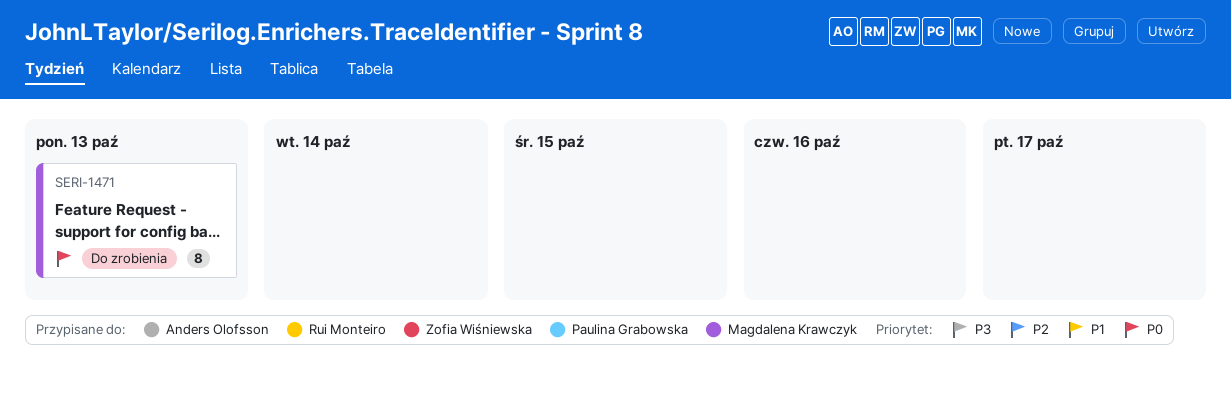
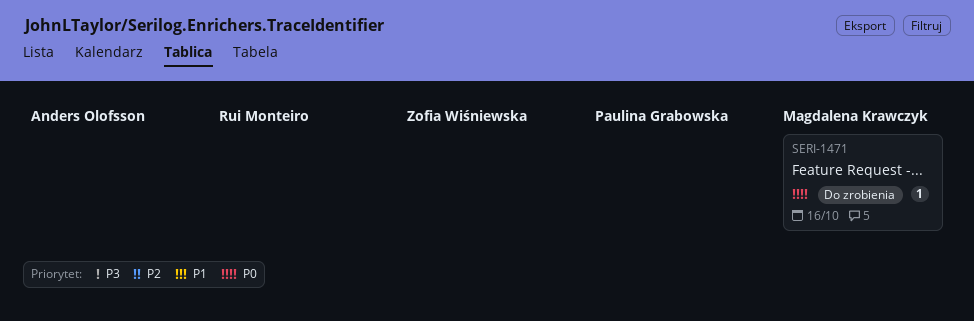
SERI-1471, estimate: 8 -> 1
SERI-1471, due: Oct 13 -> Oct 16

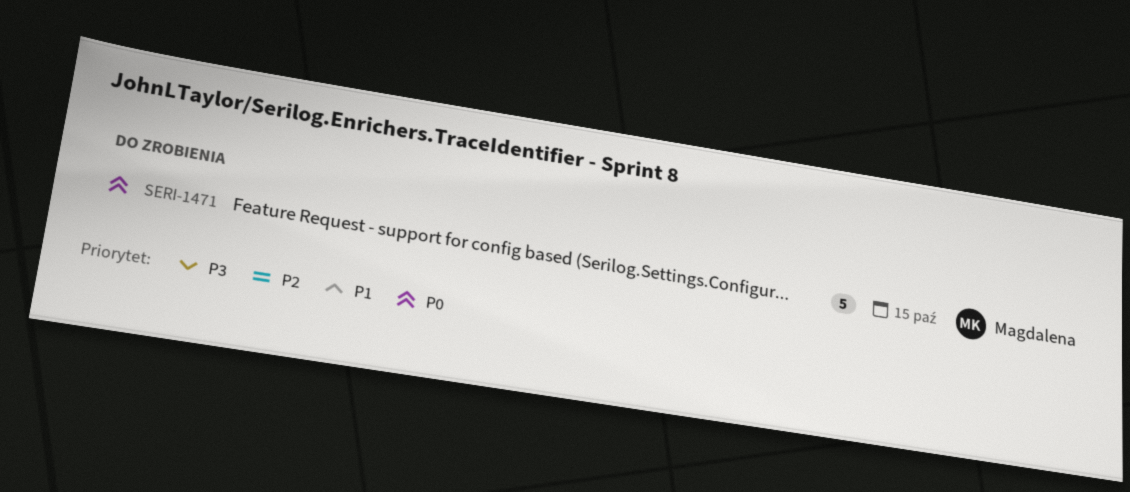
SERI-1471, estimate: 1 -> 5
SERI-1471, due: Oct 16 -> Oct 15

